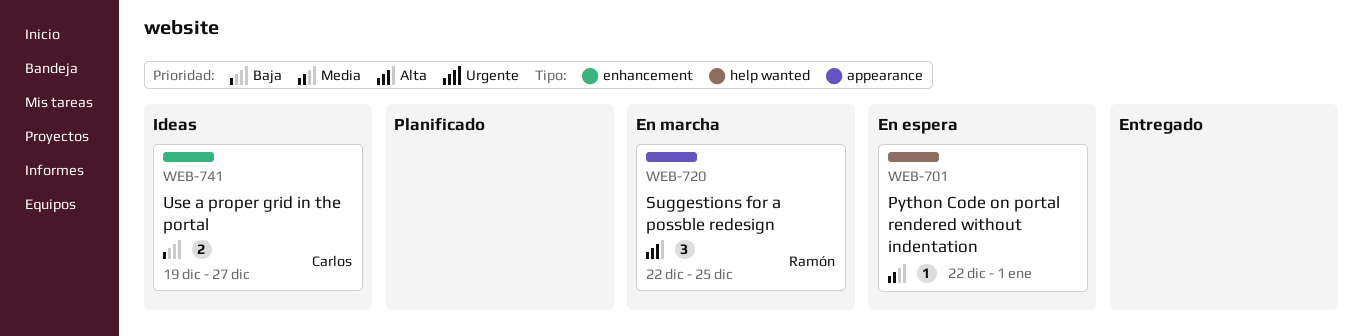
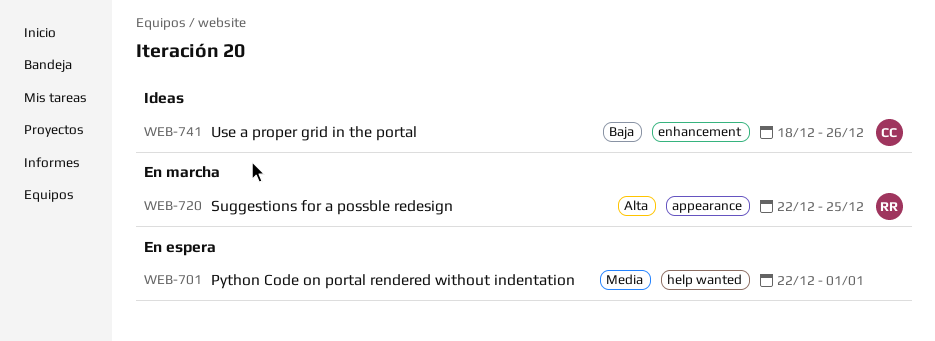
WEB-741, start: Dec 19 -> Dec 18
WEB-741, due: Dec 27 -> Dec 26

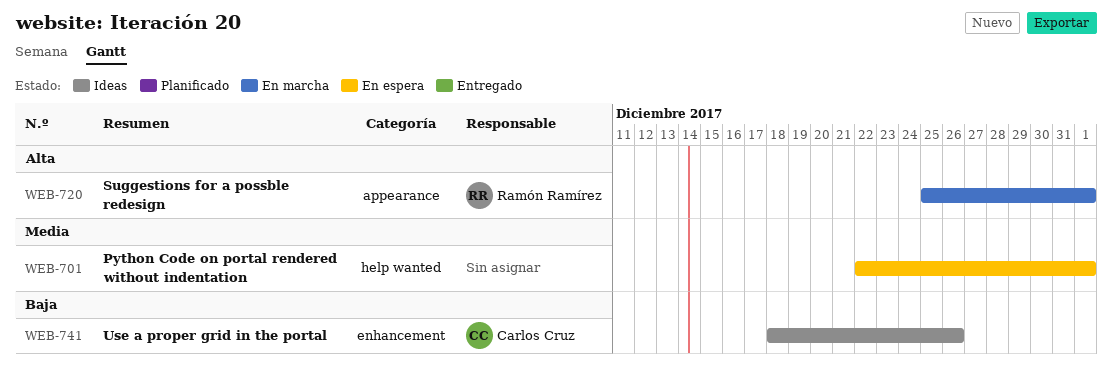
WEB-720, start: Dec 22 -> Dec 25
WEB-720, due: Dec 25 -> Jan 1

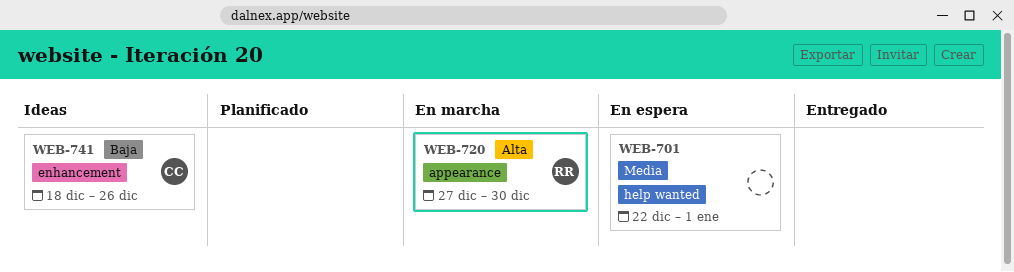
WEB-720, start: Dec 25 -> Dec 27
WEB-720, due: Jan 1 -> Dec 30

